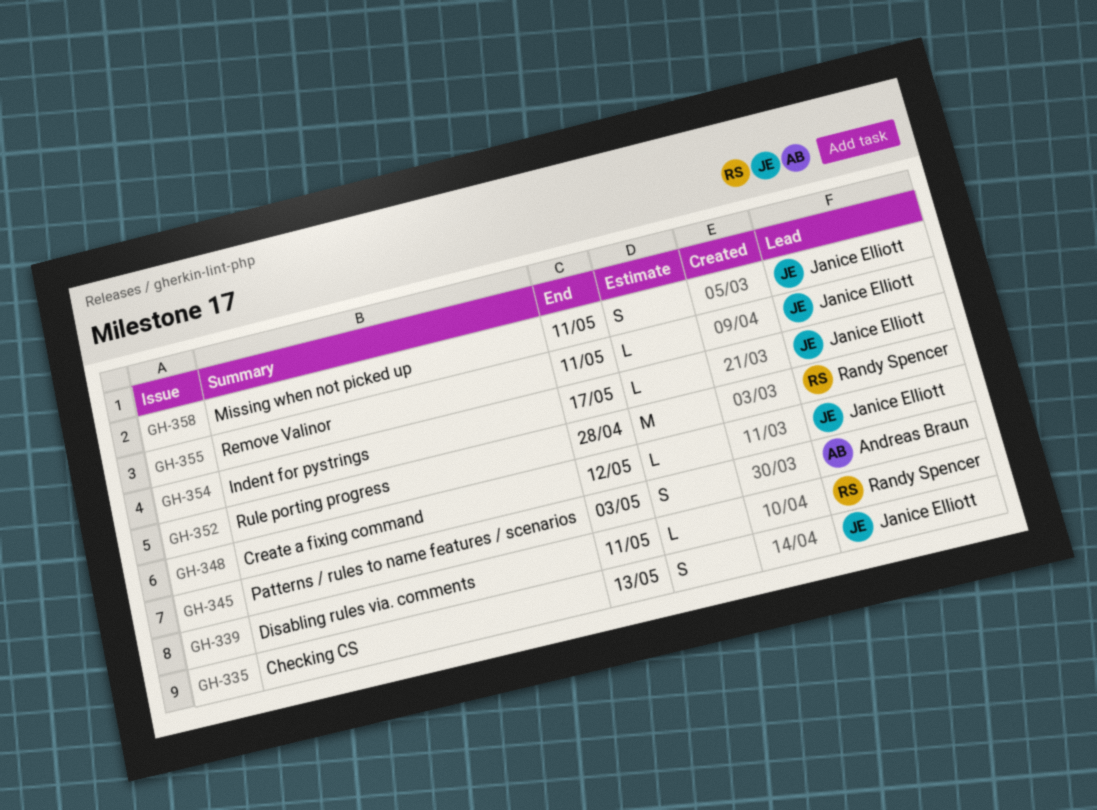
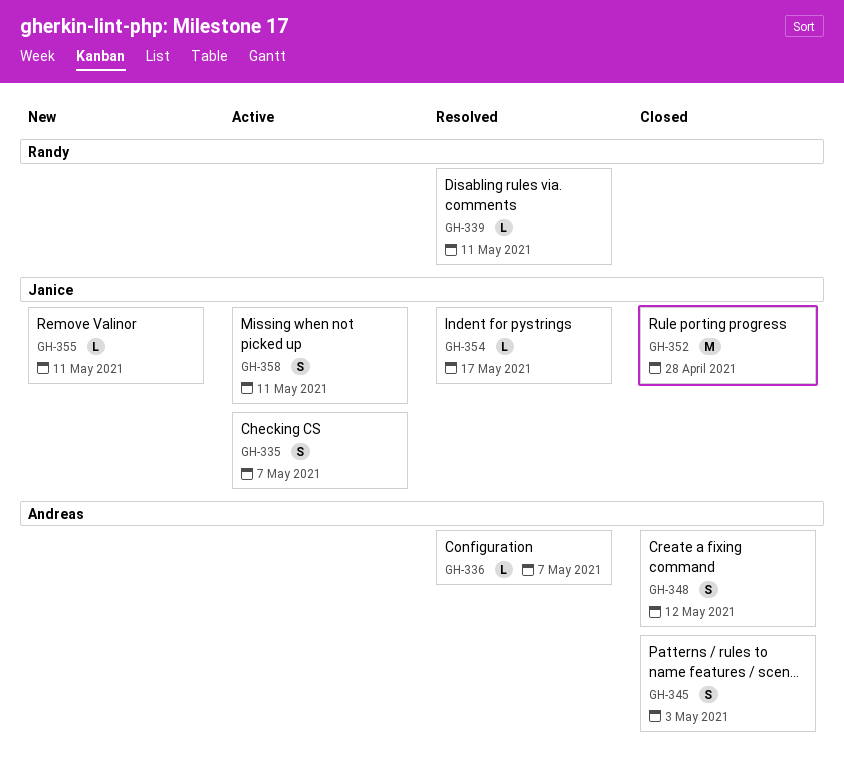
GH-335, due: May 13 -> May 7
GH-336: none -> present
GH-348, owner: Janice Elliott -> Andreas Braun
GH-348, estimate: L -> S
GH-352, owner: Randy Spencer -> Janice Elliott

